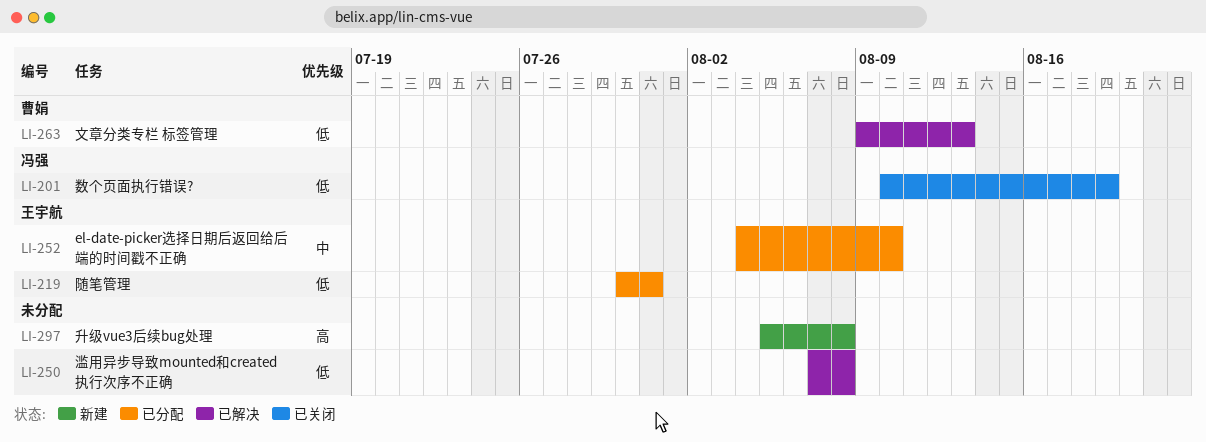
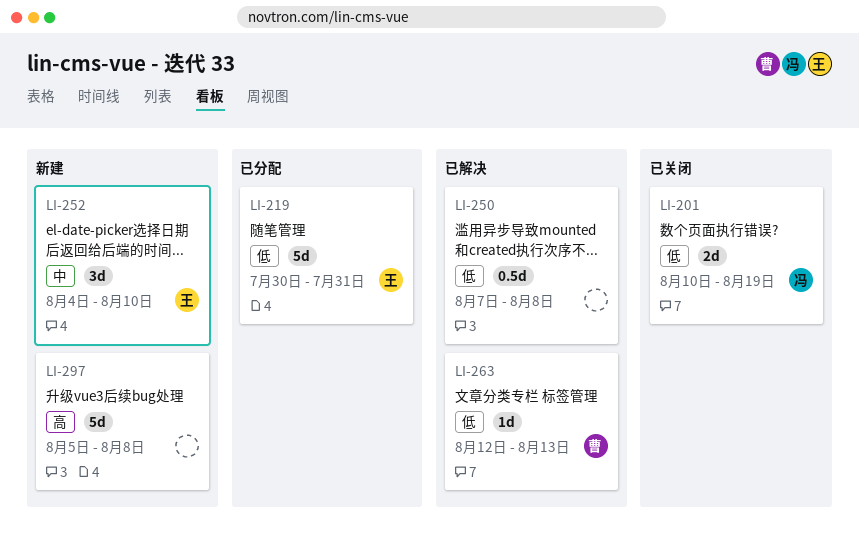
LI-252, status: 已分配 -> 新建
LI-263, start: Aug 9 -> Aug 12

